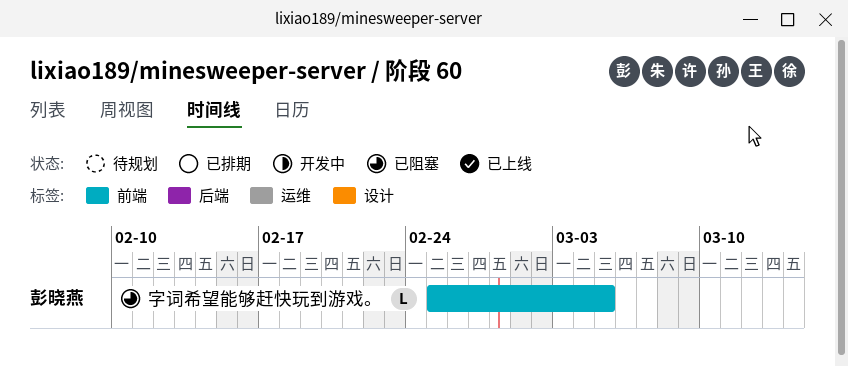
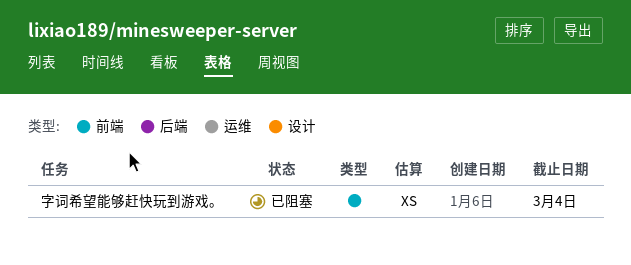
字词希望能够赶快玩到游戏。, estimate: L -> XS
字词希望能够赶快玩到游戏。, due: Mar 5 -> Mar 4

